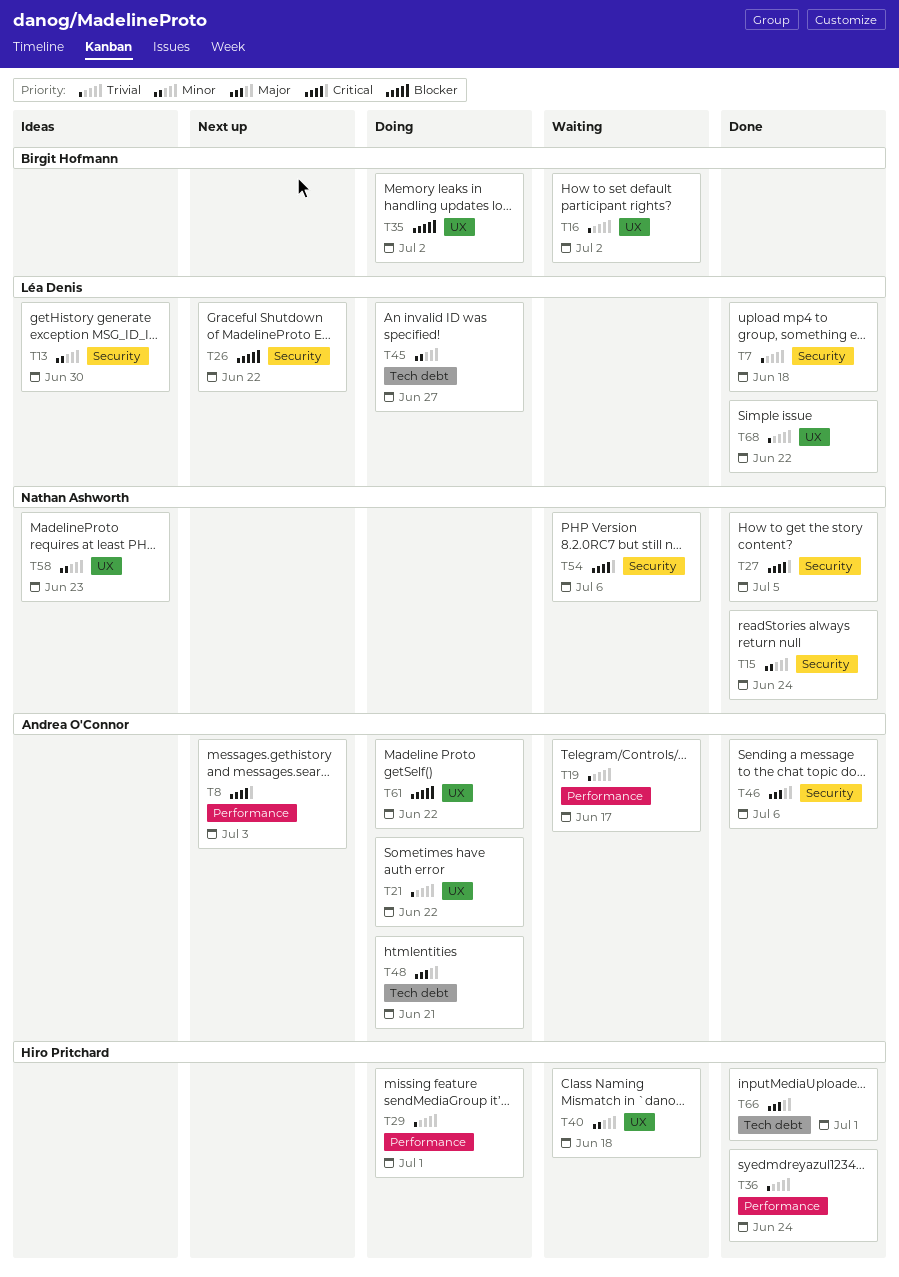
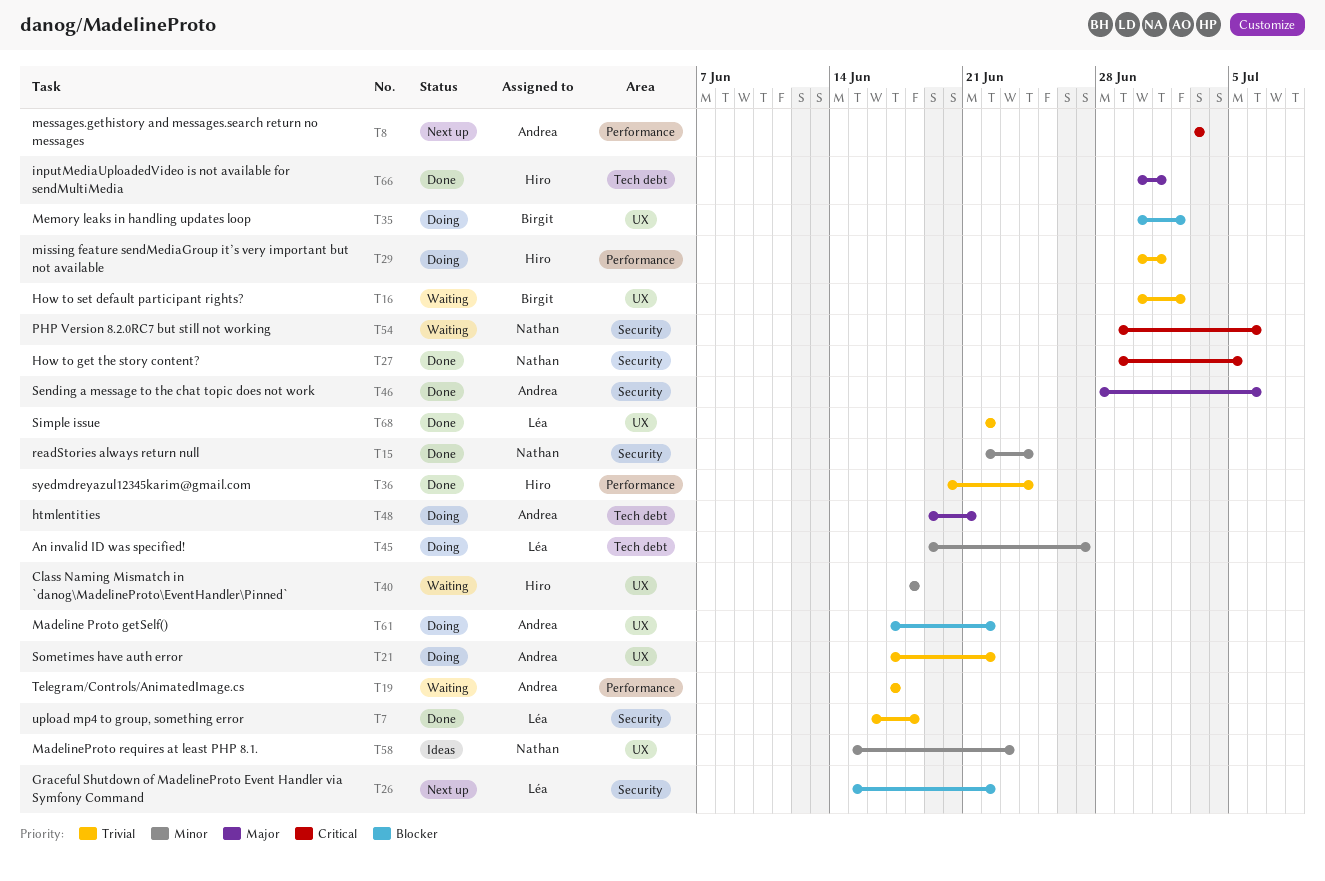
T13: present -> none

